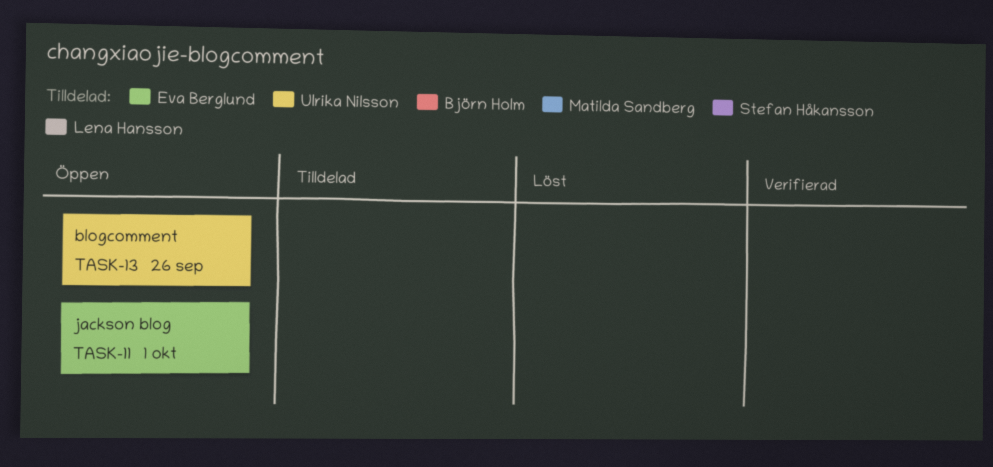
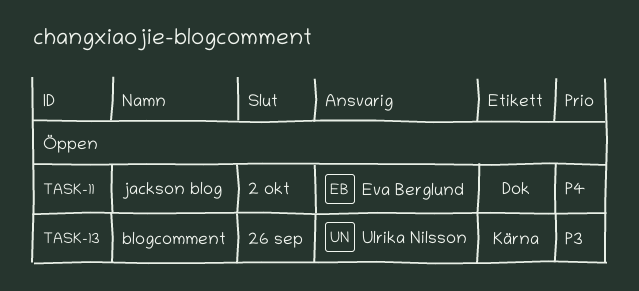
TASK-11, due: Oct 1 -> Oct 2

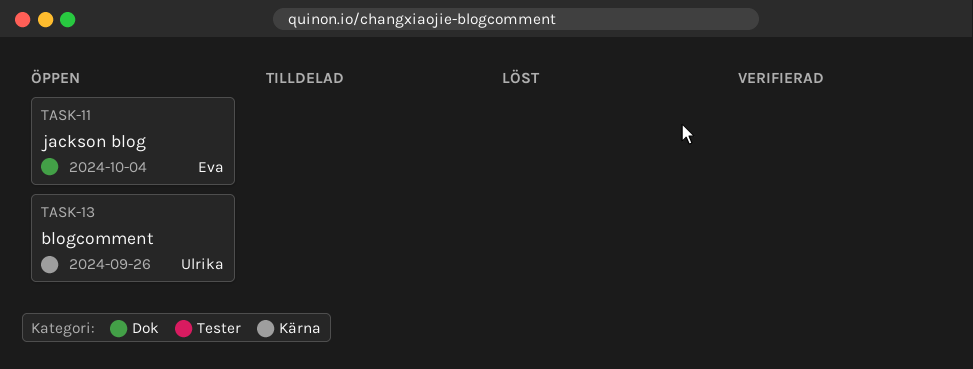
TASK-11, due: Oct 2 -> Oct 4

